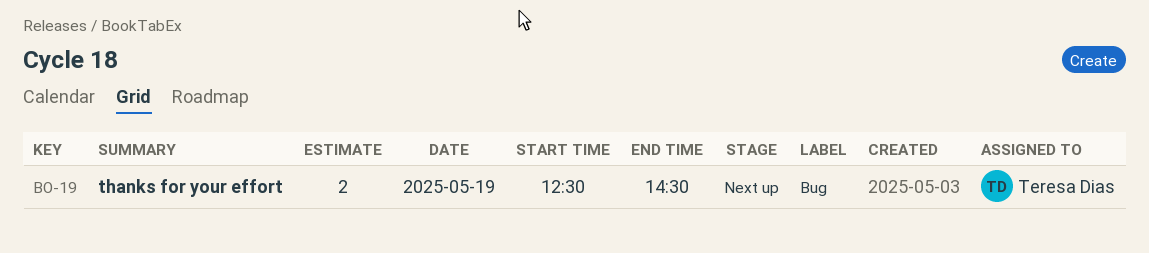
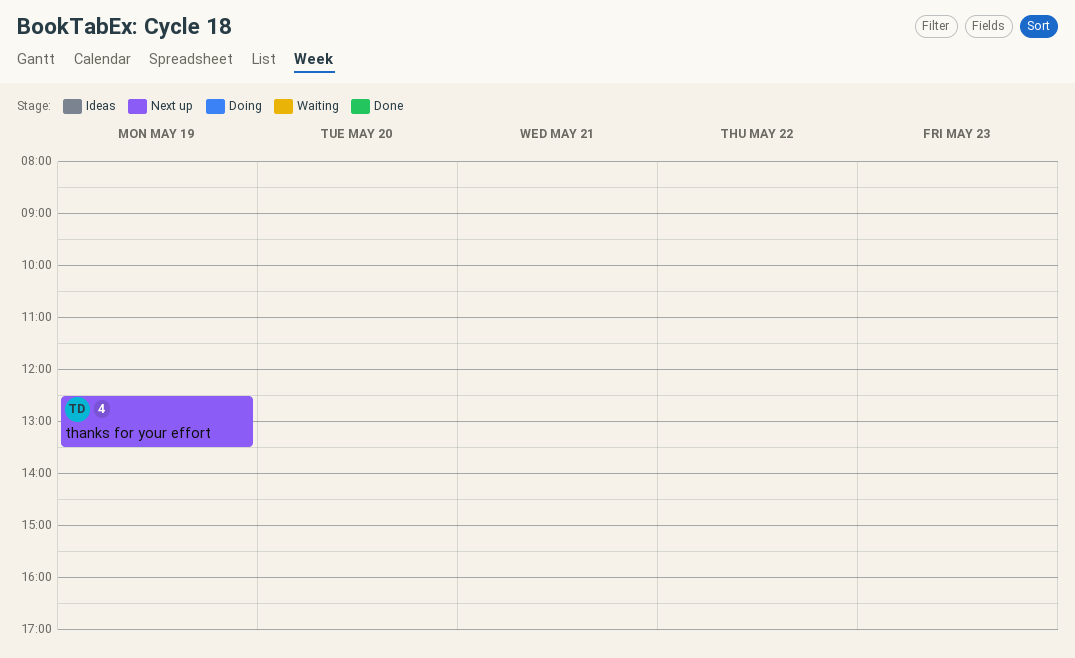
thanks for your effort, estimate: 2 -> 4
thanks for your effort, ends: 14:30 -> 13:30

